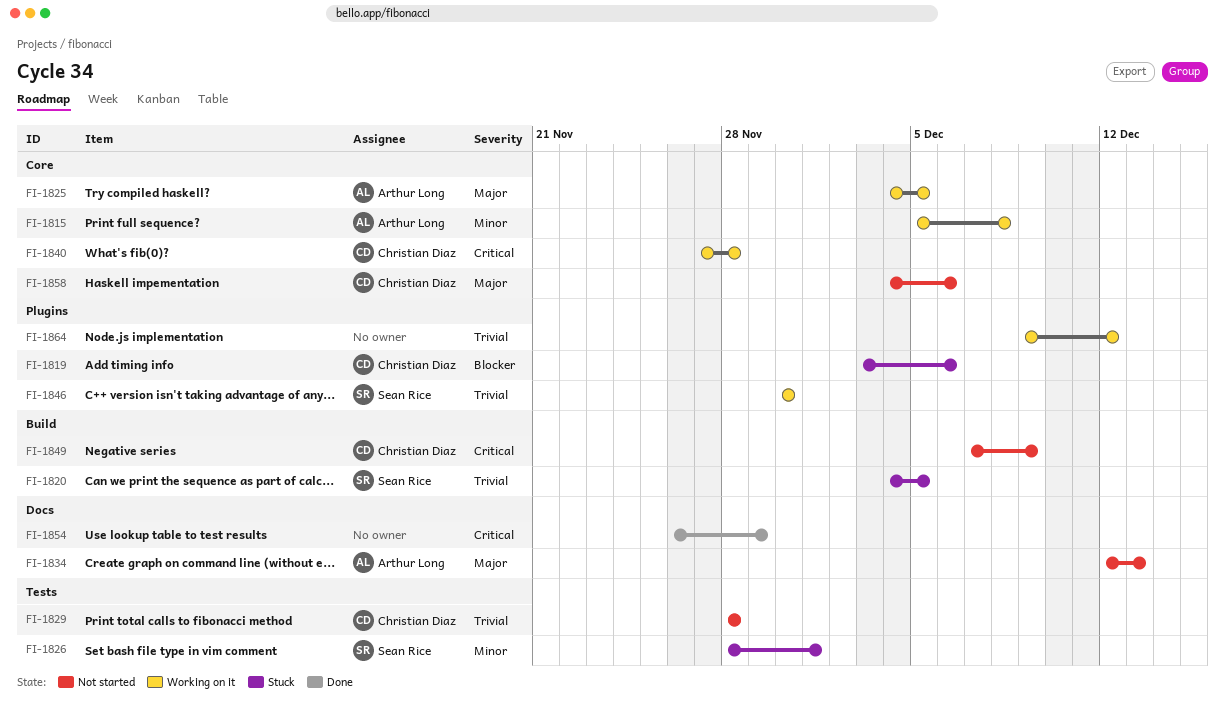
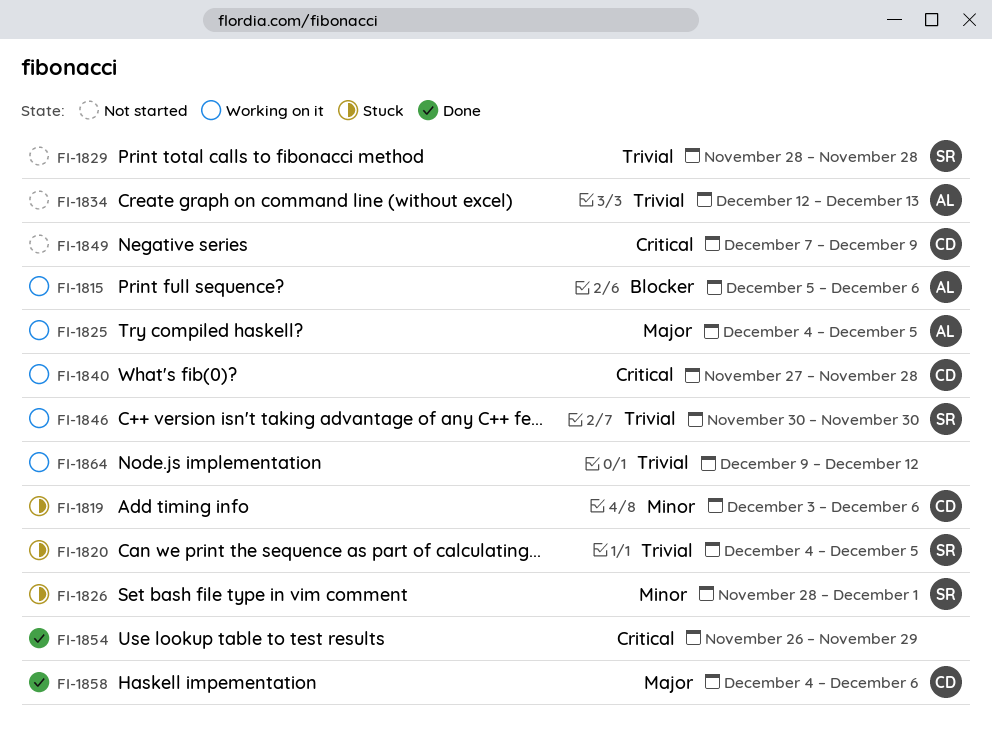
FI-1815, priority: Minor -> Blocker
FI-1815, due: Dec 8 -> Dec 6
FI-1819, priority: Blocker -> Minor
FI-1829, owner: Christian Diaz -> Sean Rice
FI-1834, priority: Major -> Trivial
FI-1858, status: Not started -> Done

